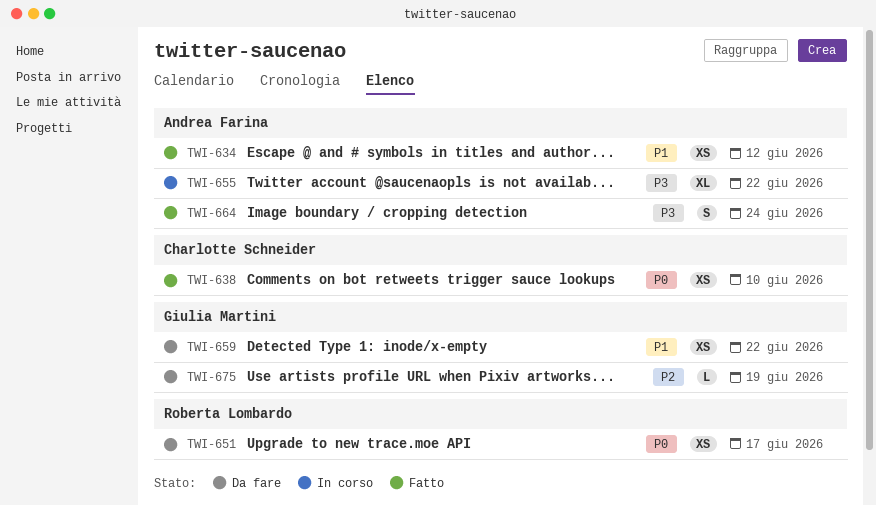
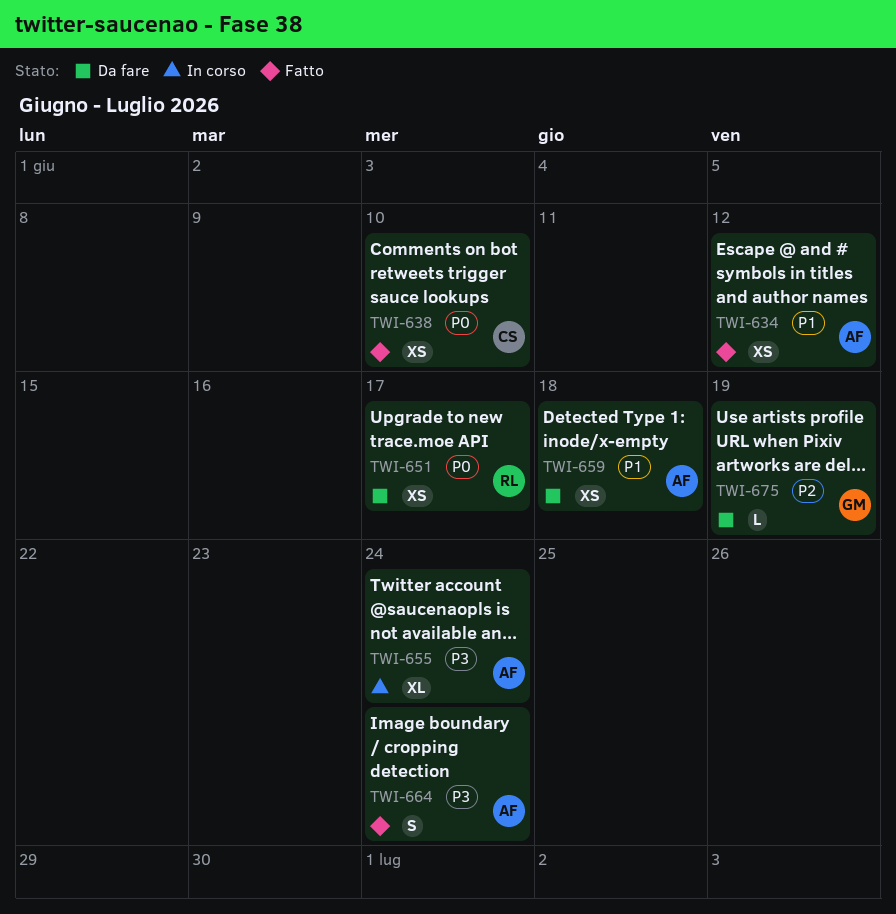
TWI-655, due: Jun 22 -> Jun 24
TWI-659, owner: Giulia Martini -> Andrea Farina
TWI-659, due: Jun 22 -> Jun 18

